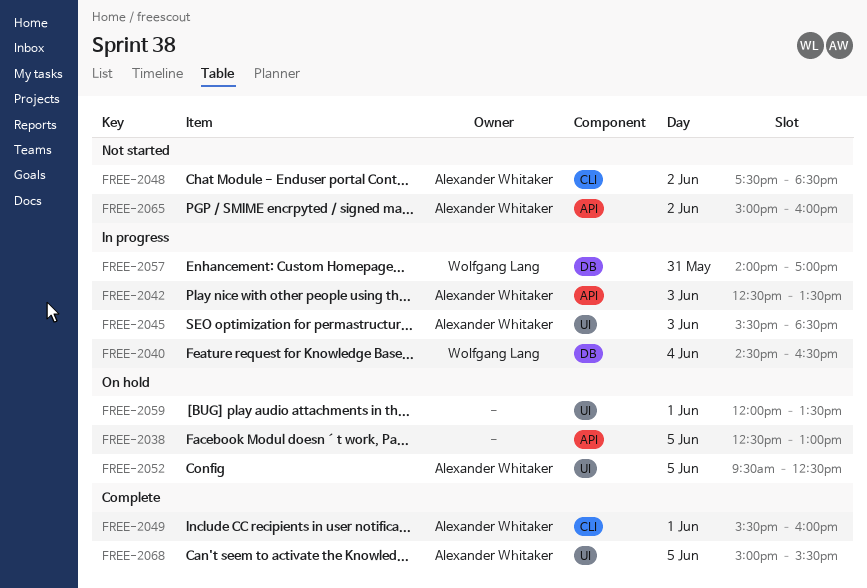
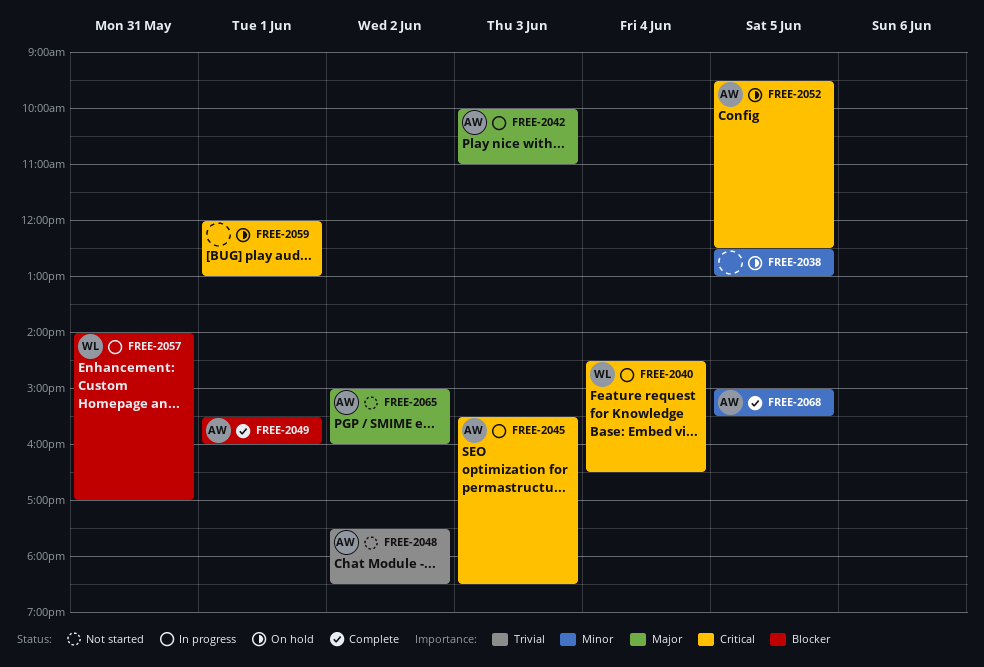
FREE-2042, begins: 12:30 -> 10:00
FREE-2042, ends: 13:30 -> 11:00
FREE-2059, ends: 13:30 -> 13:00

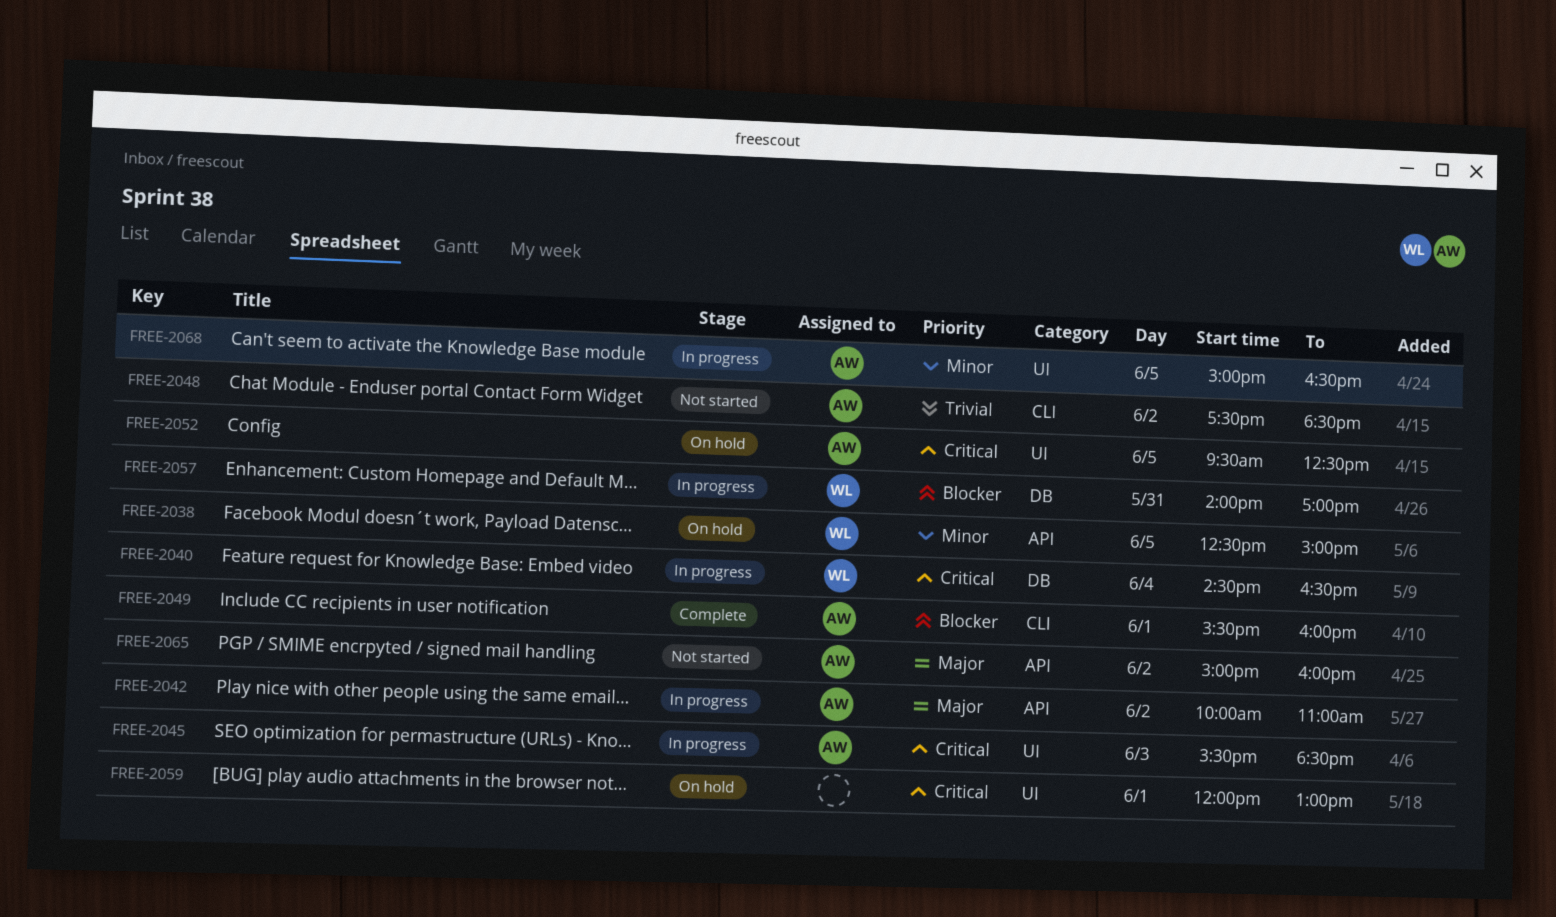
FREE-2038, owner: none -> WL
FREE-2038, ends: 13:00 -> 15:00
FREE-2042, day: Jun 3 -> Jun 2
FREE-2068, status: Complete -> In progress
FREE-2068, ends: 15:30 -> 16:30

